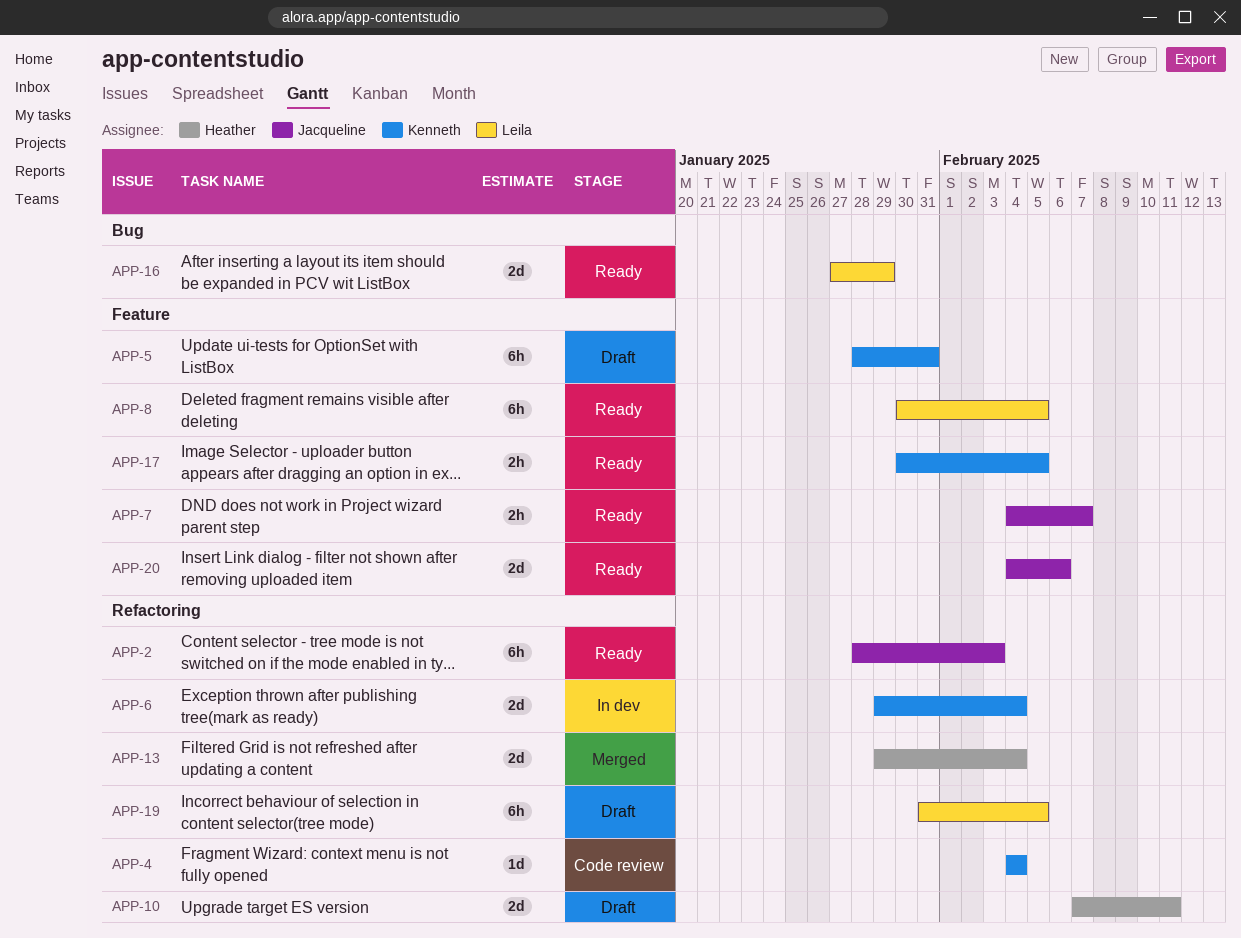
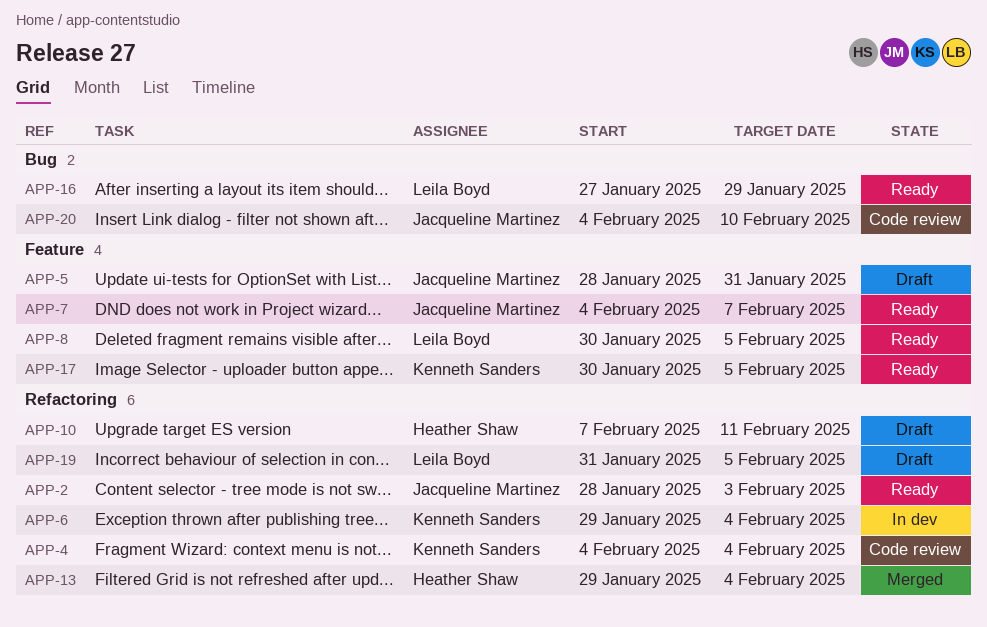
APP-5, owner: Kenneth Sanders -> Jacqueline Martinez
APP-20, status: Ready -> Code review
APP-20, label: Feature -> Bug
APP-20, due: Feb 6 -> Feb 10

